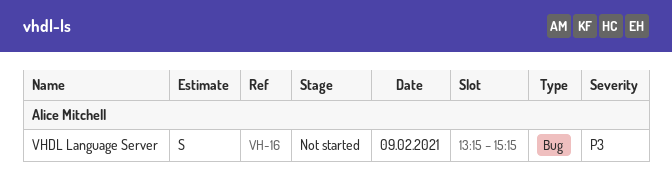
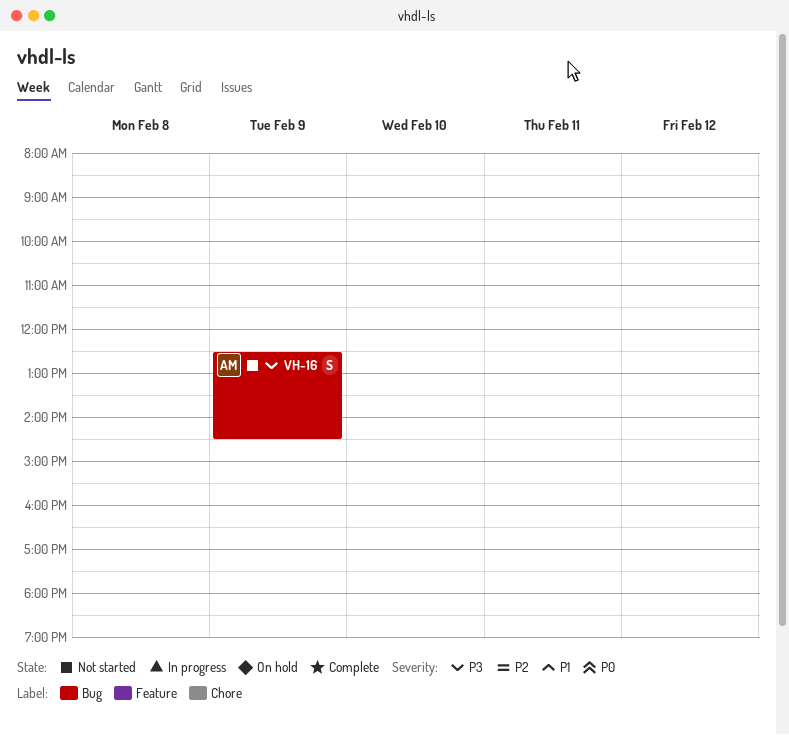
VH-16, begins: 13:15 -> 12:30
VH-16, ends: 15:15 -> 14:30

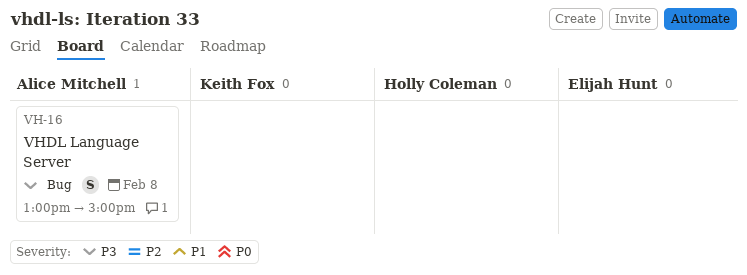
VH-16, day: Feb 9 -> Feb 8
VH-16, begins: 12:30 -> 13:00
VH-16, ends: 14:30 -> 15:00

